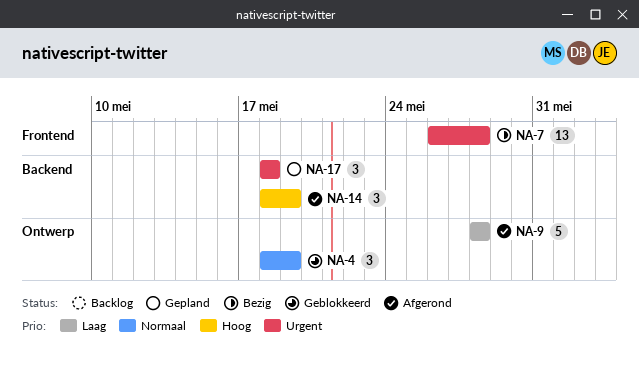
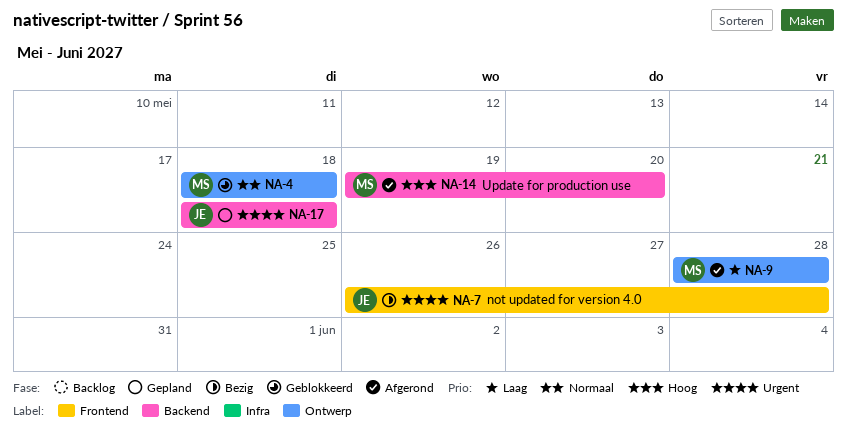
NA-4, due: May 19 -> May 18
NA-14, start: May 18 -> May 19
NA-14, due: May 19 -> May 20

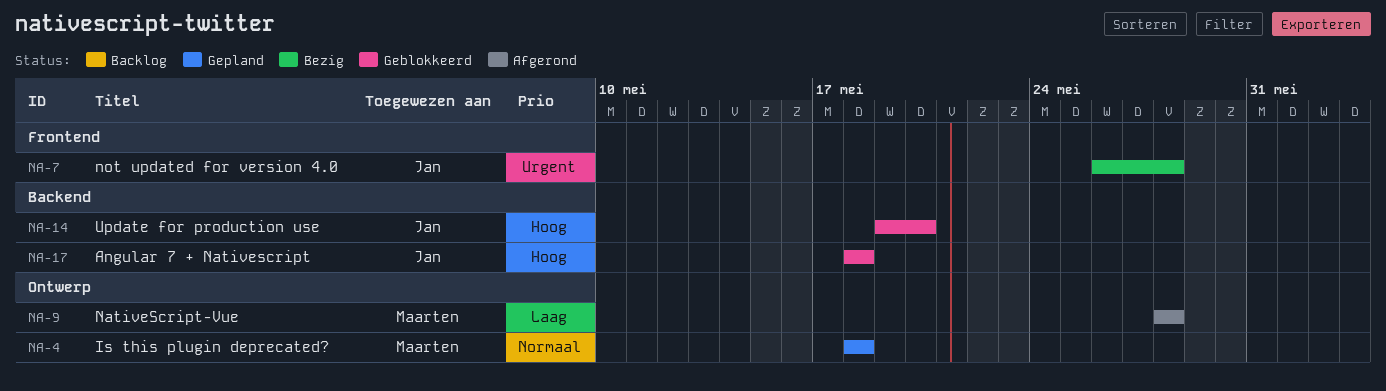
NA-4, status: Geblokkeerd -> Gepland
NA-14, status: Afgerond -> Geblokkeerd
NA-14, owner: Maarten -> Jan
NA-17, status: Gepland -> Geblokkeerd
NA-17, priority: Urgent -> Hoog

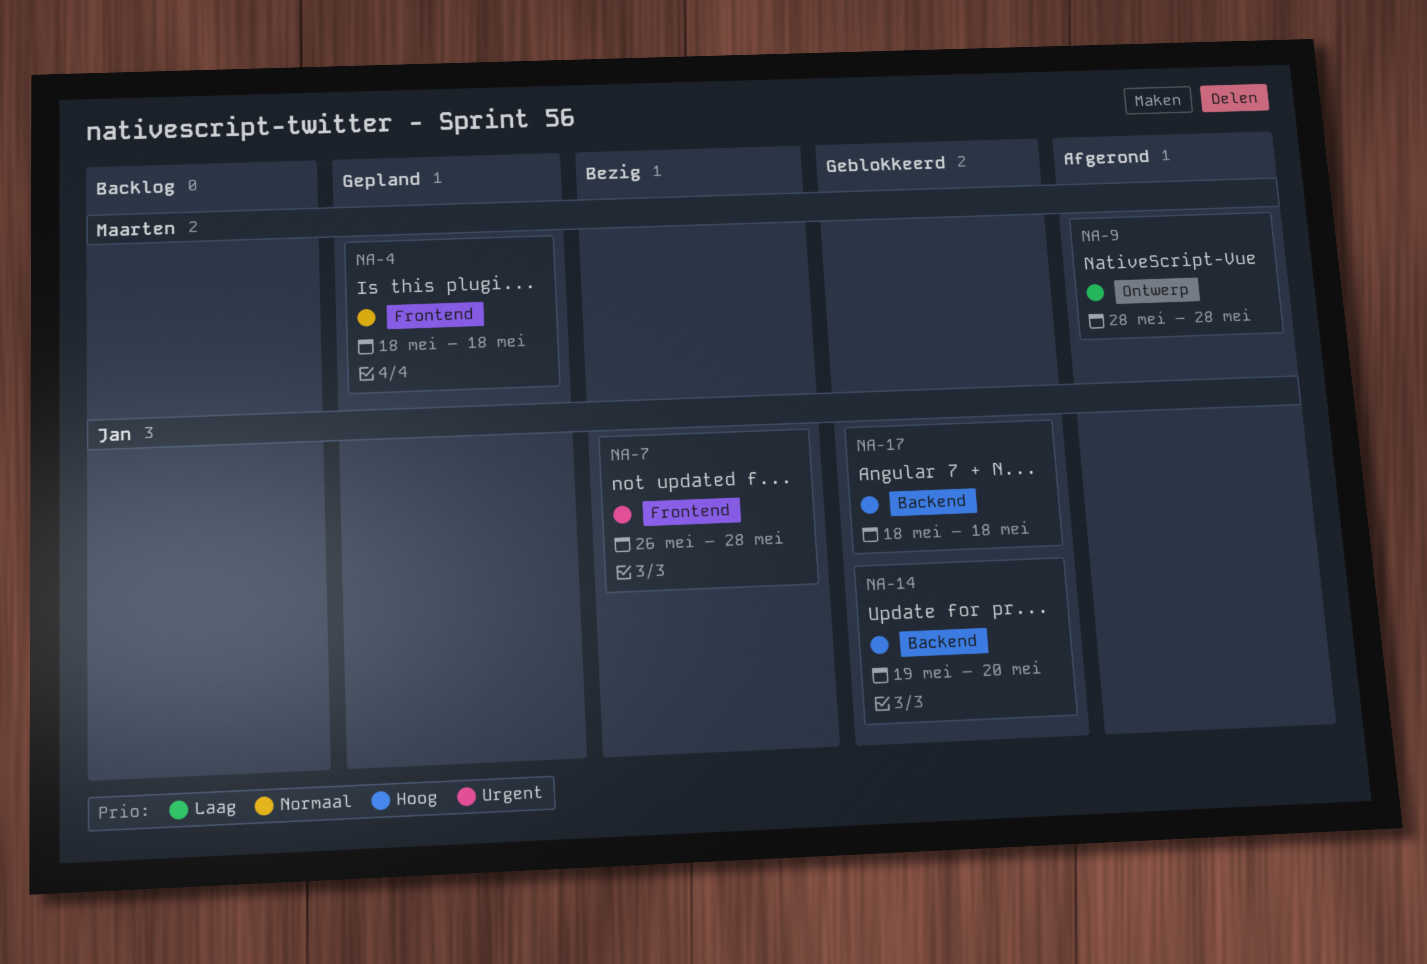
NA-4, label: Ontwerp -> Frontend

